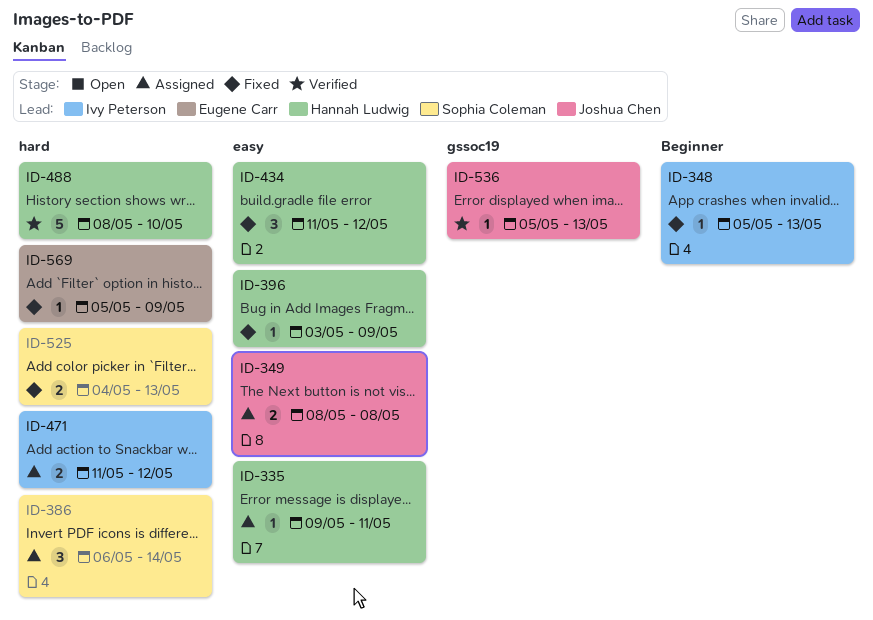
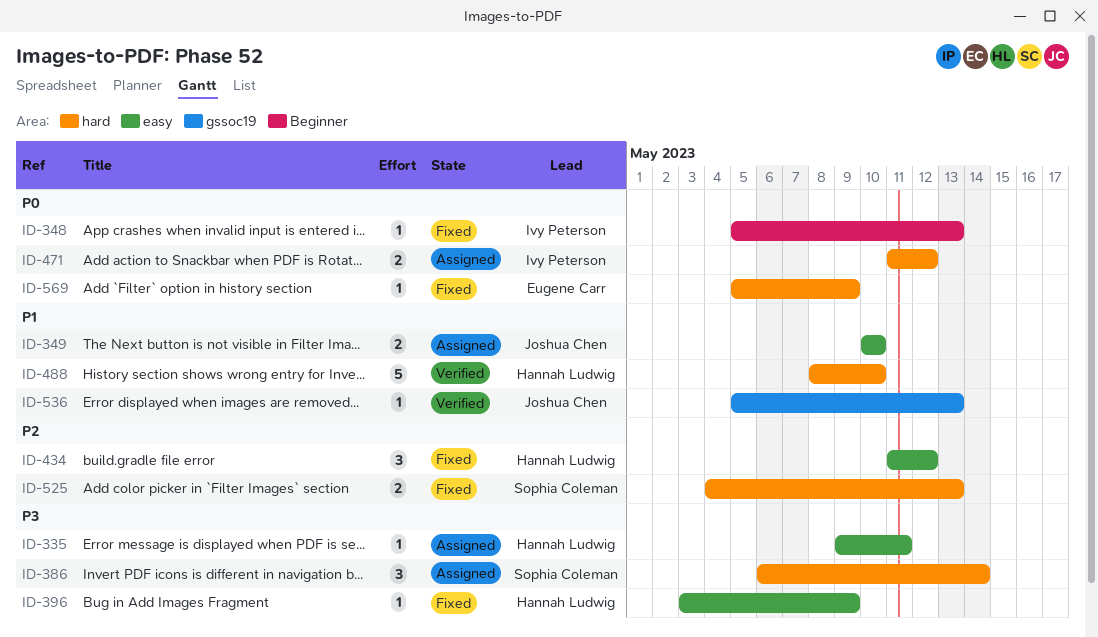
ID-349, start: May 8 -> May 10
ID-349, due: May 8 -> May 10

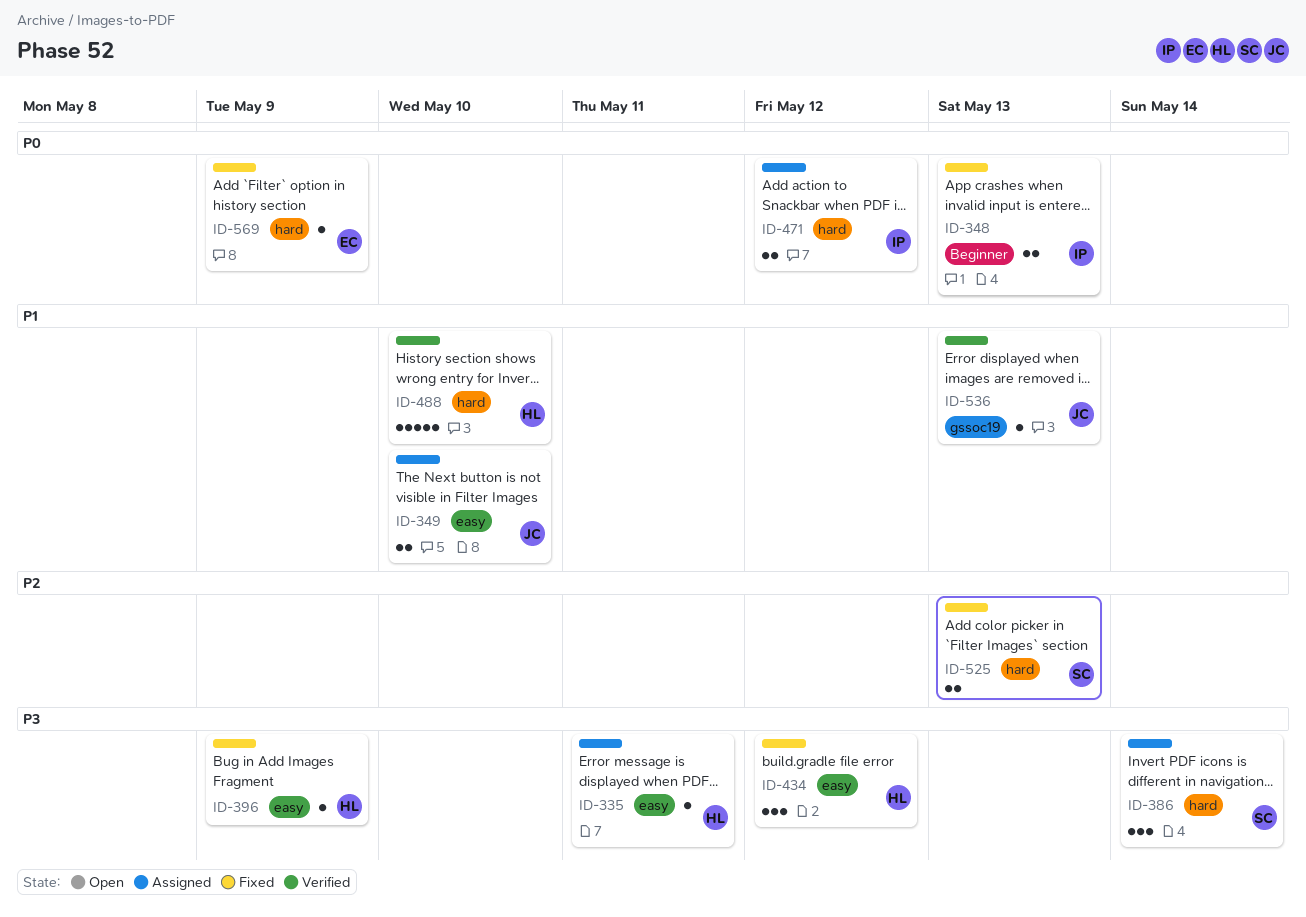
ID-348, estimate: 1 -> 2
ID-434, priority: P2 -> P3

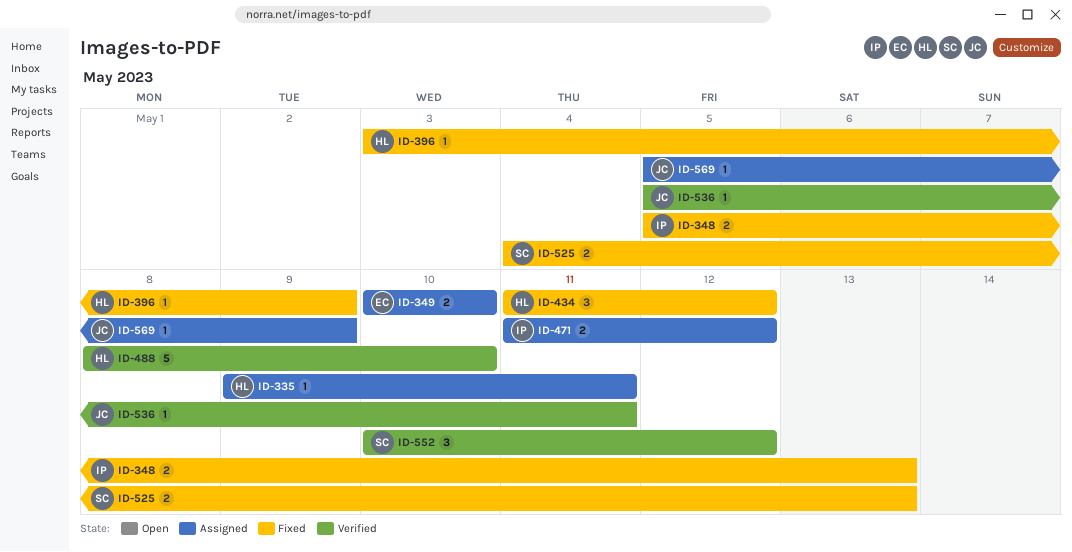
ID-349, owner: JC -> EC
ID-386: present -> none
ID-536, due: May 13 -> May 11
ID-552: none -> present
ID-569, status: Fixed -> Assigned
ID-569, owner: EC -> JC

